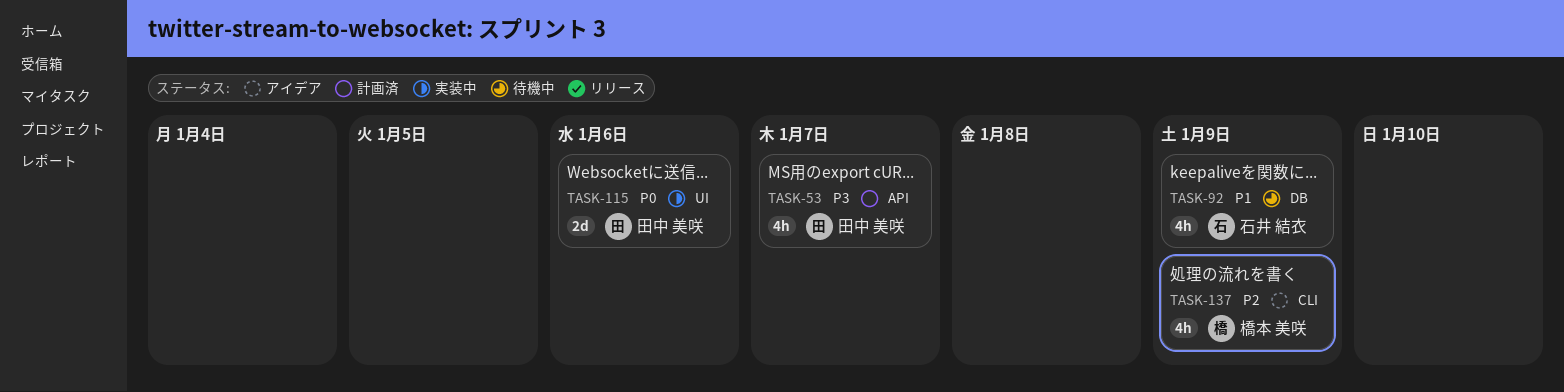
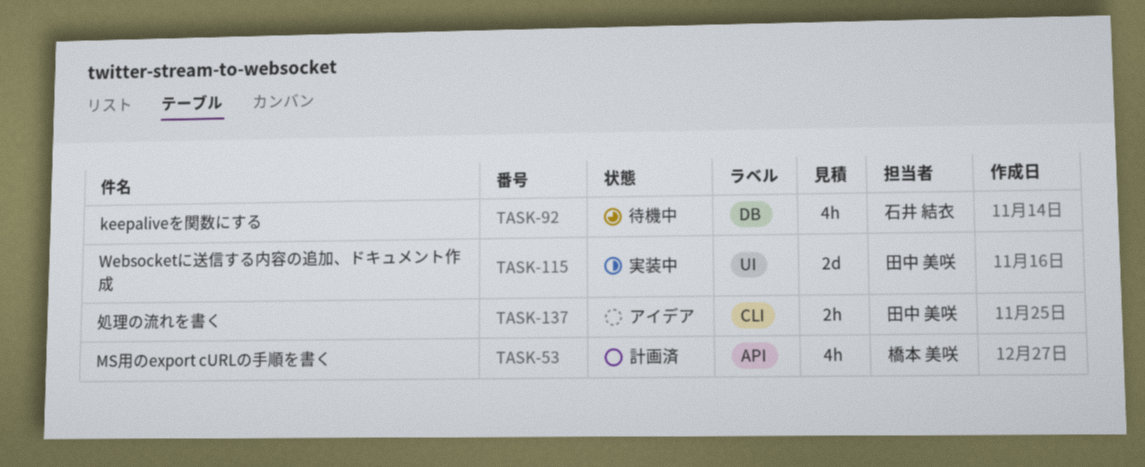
TASK-53, owner: 田中 美咲 -> 橋本 美咲
TASK-137, owner: 橋本 美咲 -> 田中 美咲
TASK-137, estimate: 4h -> 2h

